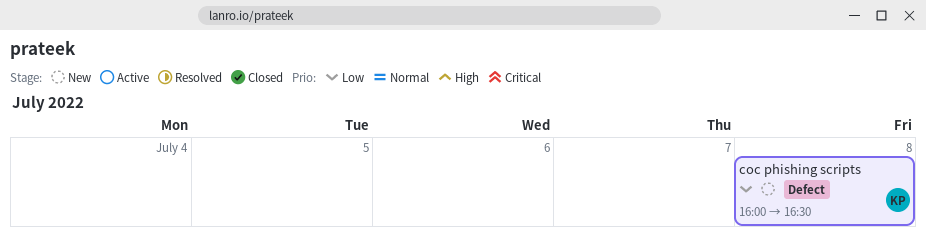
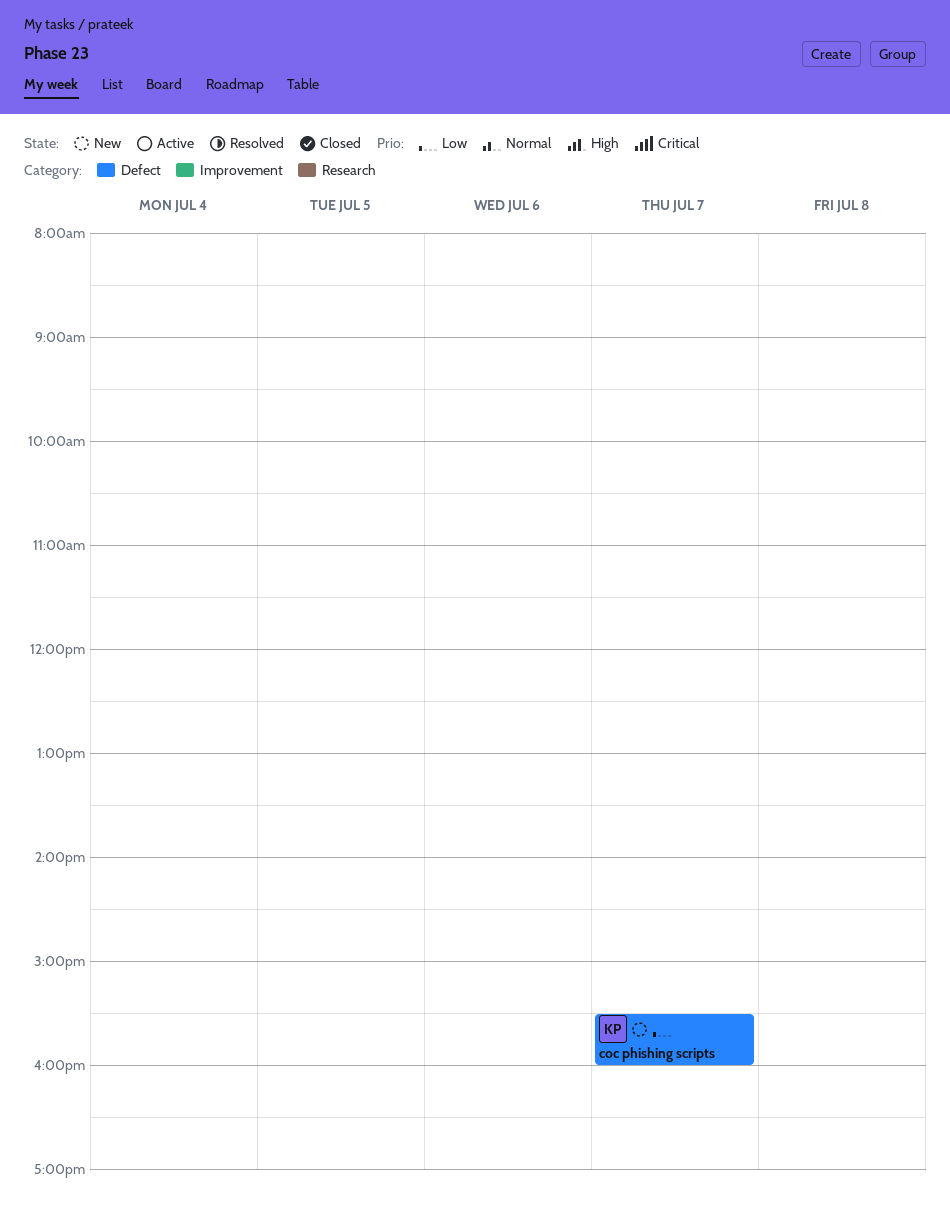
coc phishing scripts, day: Jul 8 -> Jul 7
coc phishing scripts, begins: 16:00 -> 15:30
coc phishing scripts, ends: 16:30 -> 16:00

